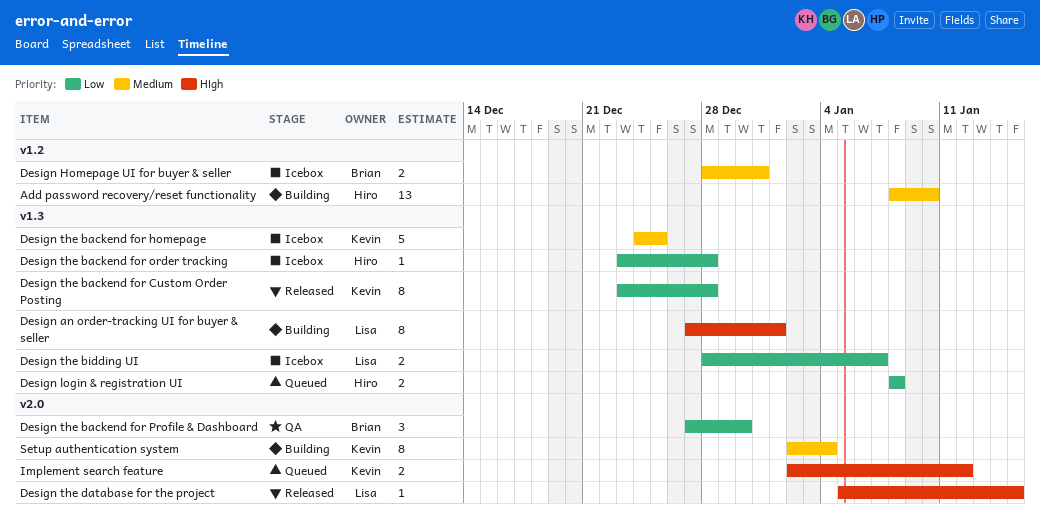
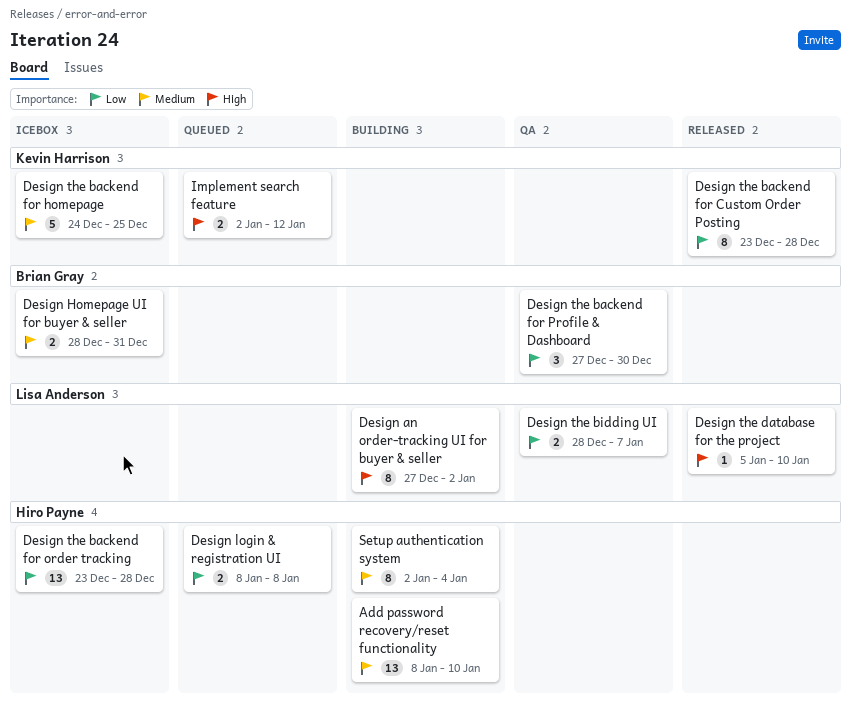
Design an order-tracking UI for buyer & seller, due: Jan 1 -> Jan 2
Design the backend for order tracking, estimate: 1 -> 13
Design the bidding UI, status: Icebox -> QA
Design the database for the project, due: Jan 15 -> Jan 10
Setup authentication system, owner: Kevin Harrison -> Hiro Payne

